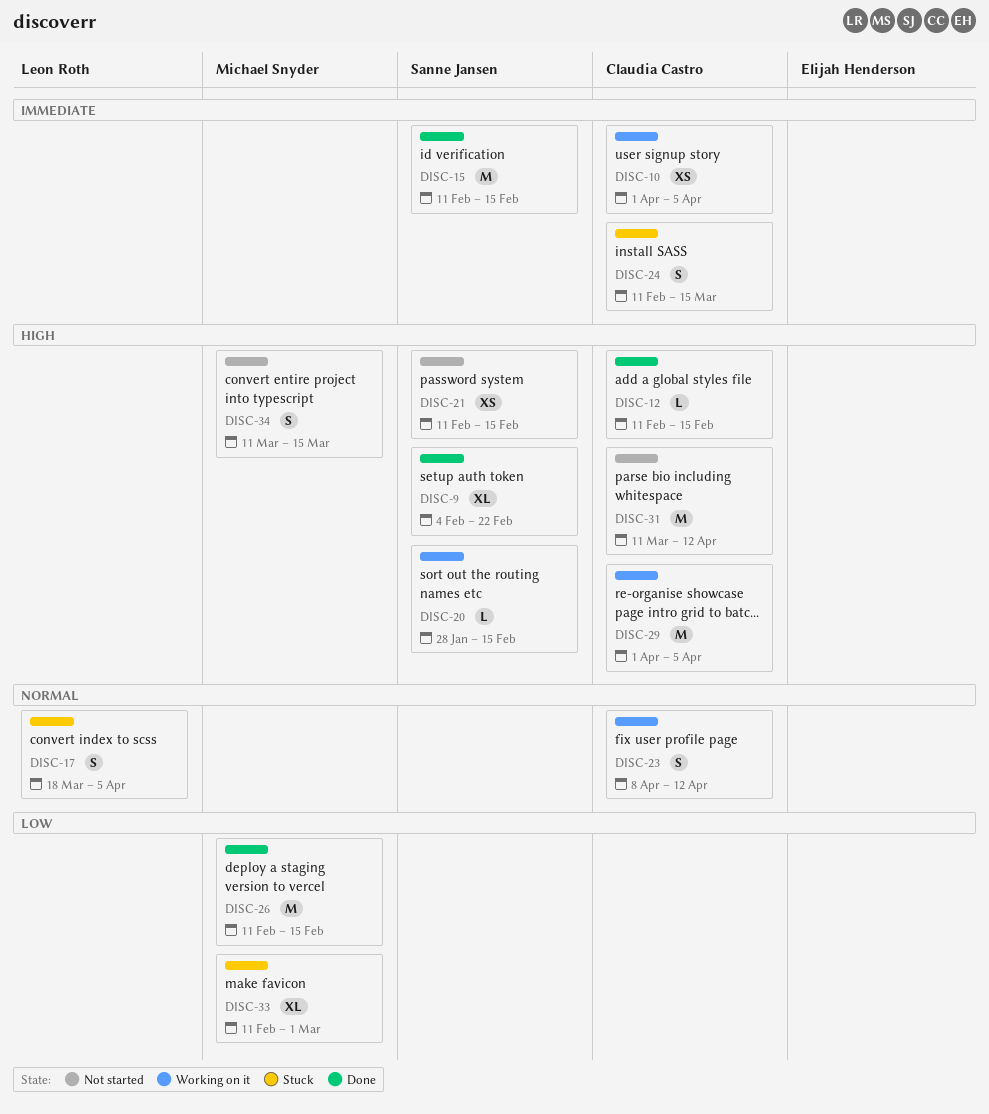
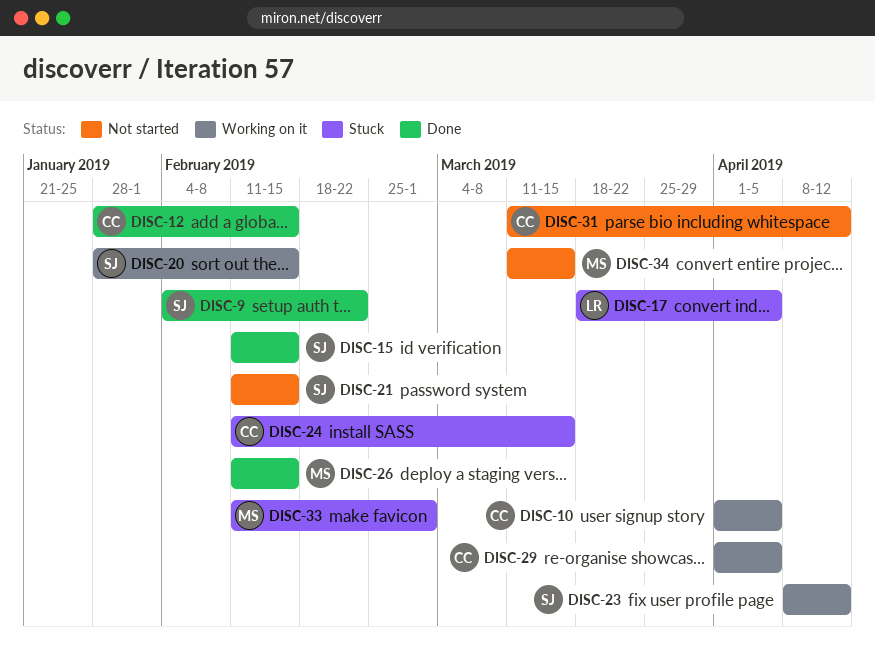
DISC-12, start: Feb 11 -> Jan 28
DISC-23, owner: Claudia Castro -> Sanne Jansen

